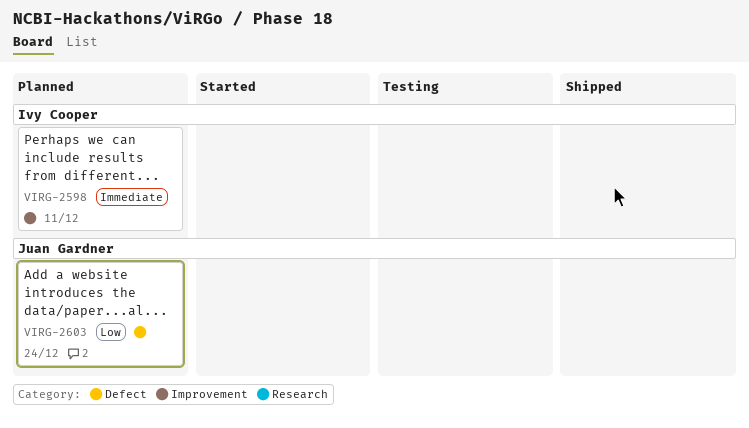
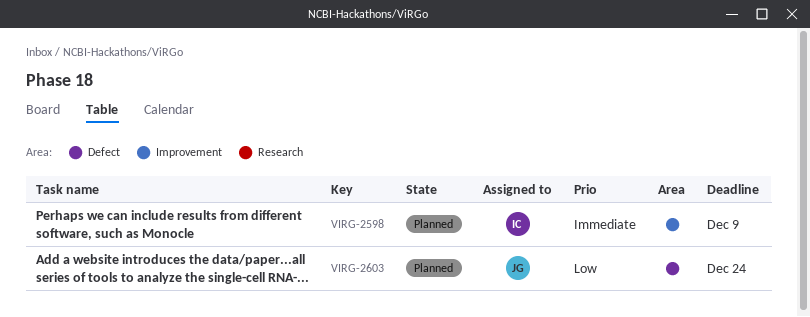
VIRG-2598, due: Dec 11 -> Dec 9

